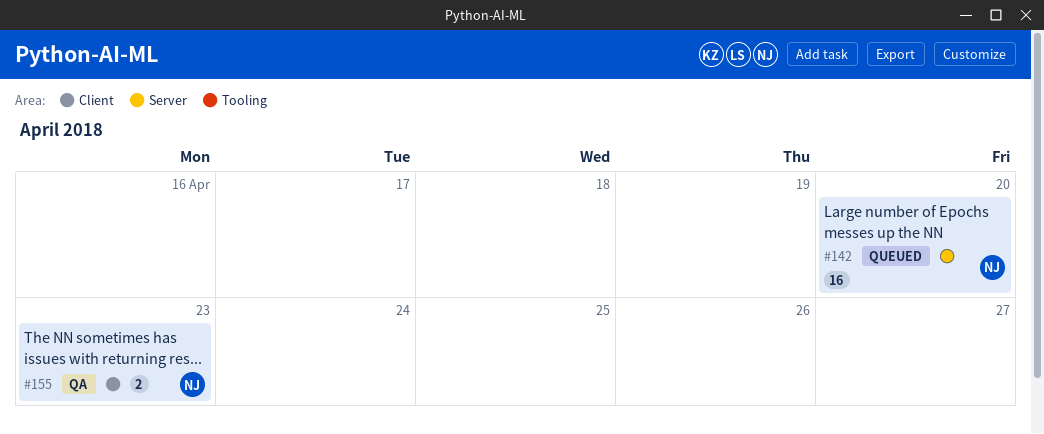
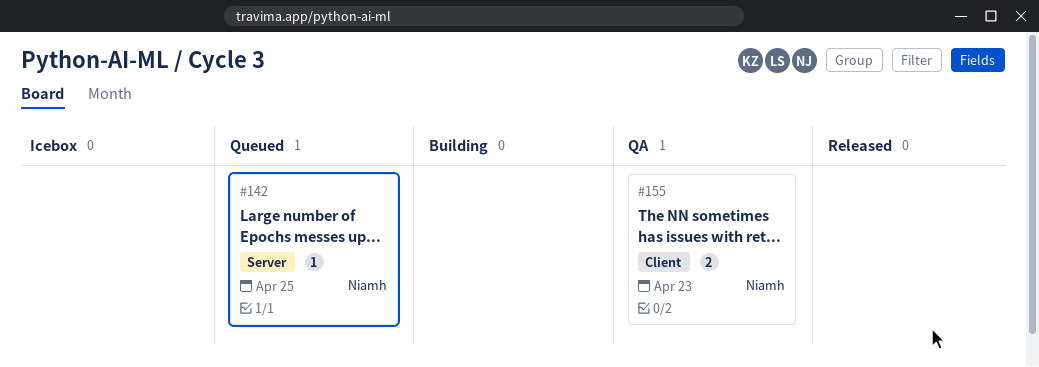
#142, estimate: 16 -> 1
#142, due: Apr 20 -> Apr 25

